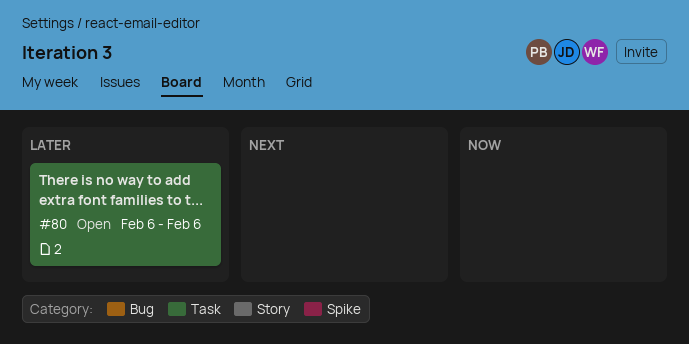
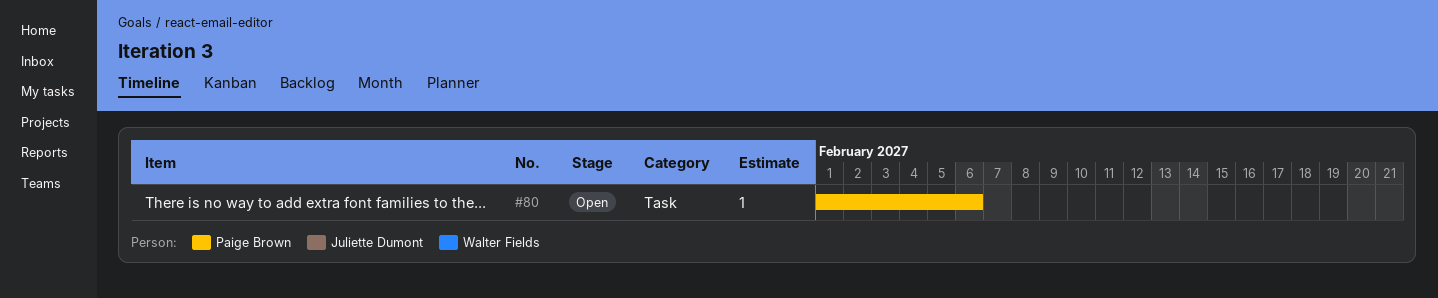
#80, start: Feb 6 -> Feb 1

